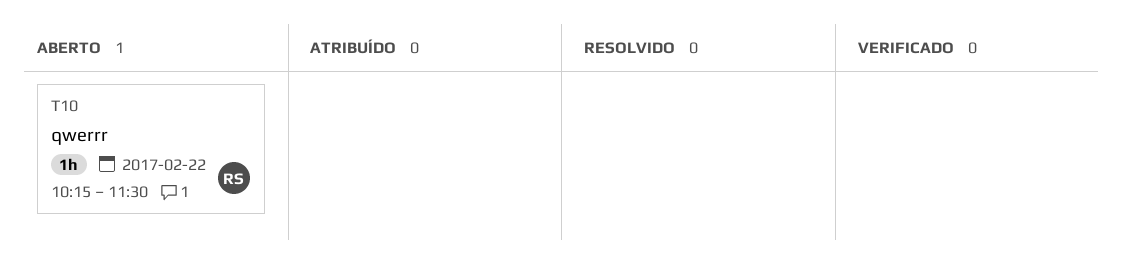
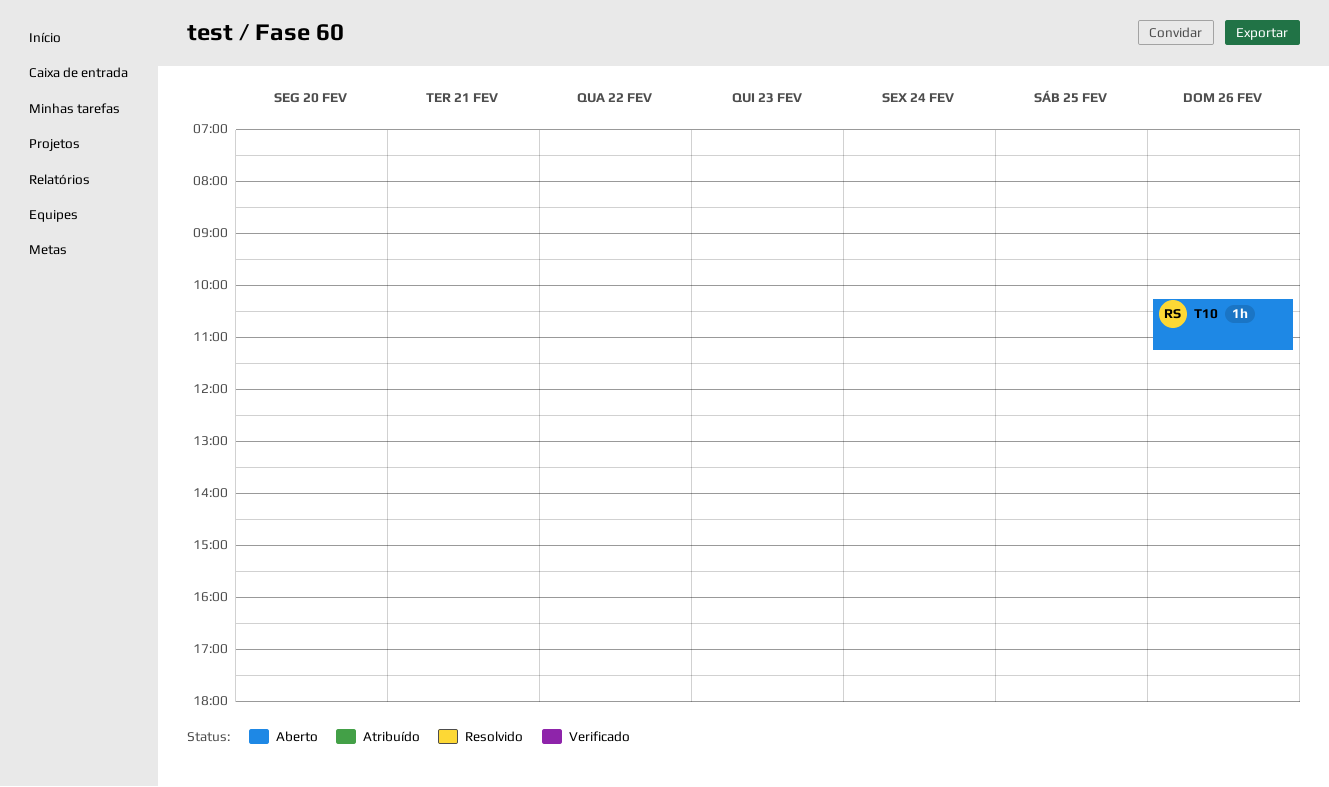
T10, day: Feb 22 -> Feb 26
T10, ends: 11:30 -> 11:15

